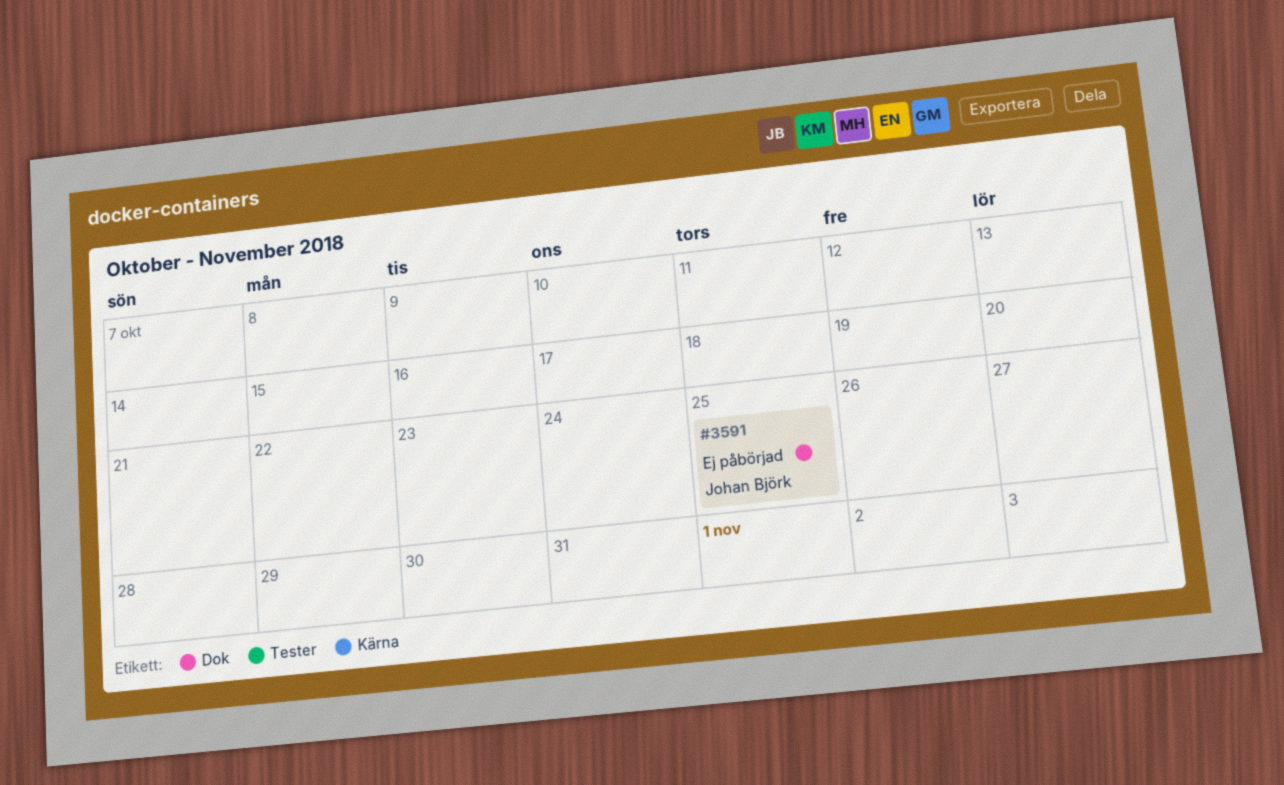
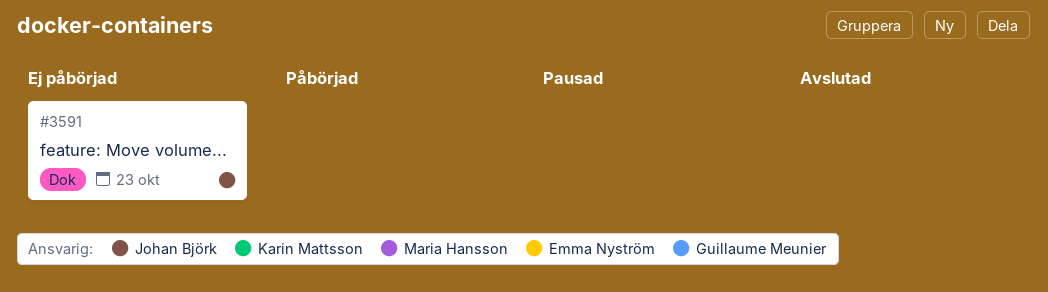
#3591, due: Oct 25 -> Oct 23

